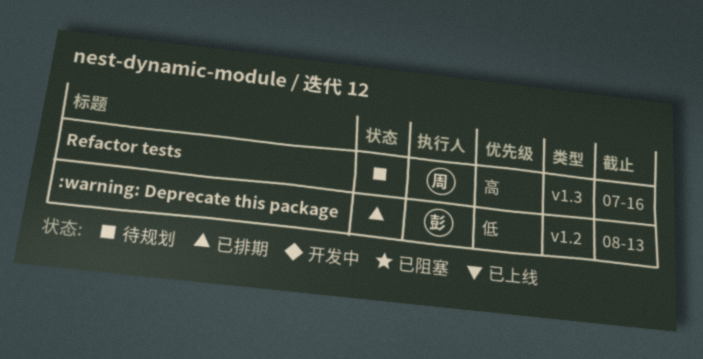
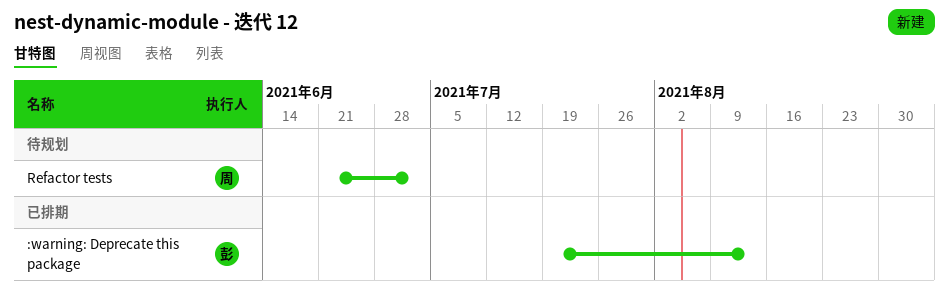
Refactor tests, due: Jul 16 -> Jul 2

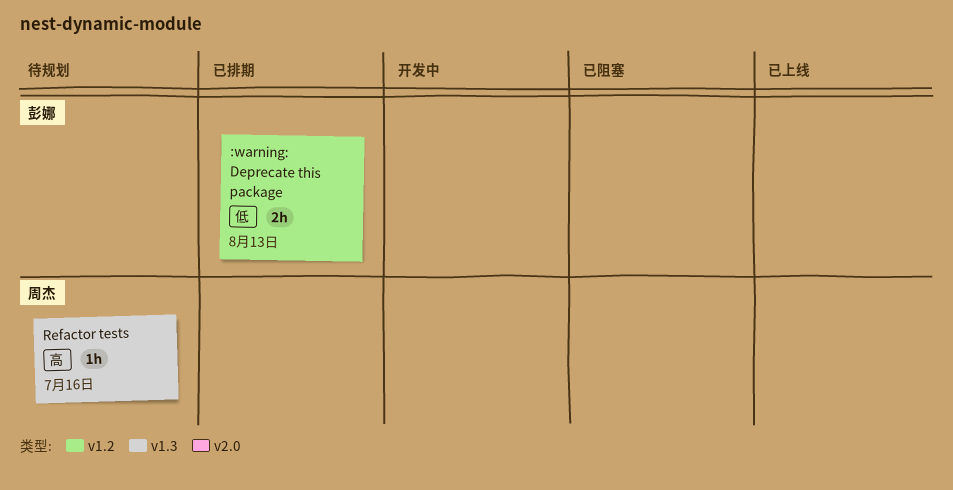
Refactor tests, due: Jul 2 -> Jul 16

